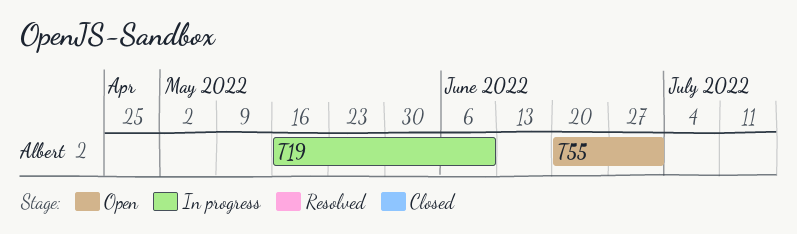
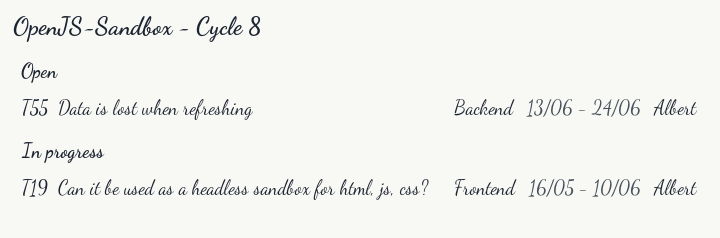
T55, start: Jun 20 -> Jun 13
T55, due: Jul 1 -> Jun 24

